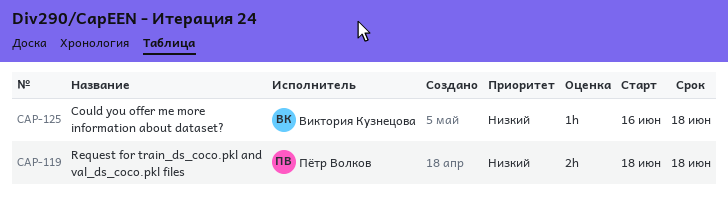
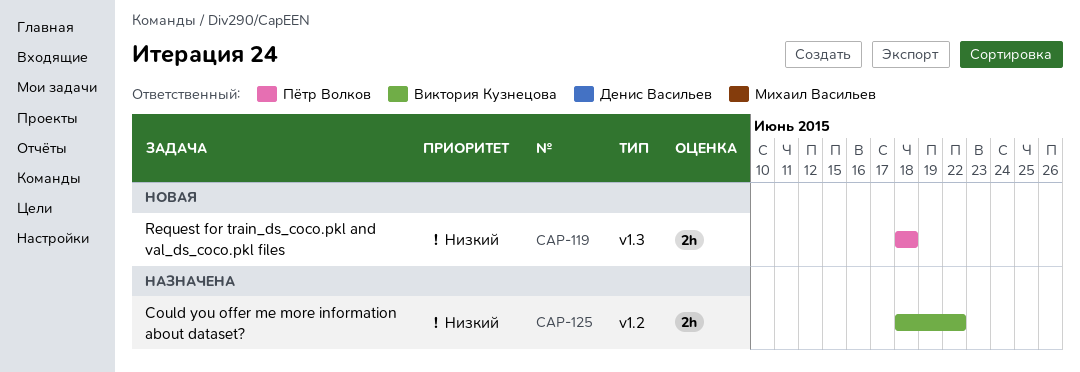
CAP-125, estimate: 1h -> 2h
CAP-125, start: Jun 16 -> Jun 18
CAP-125, due: Jun 18 -> Jun 22

